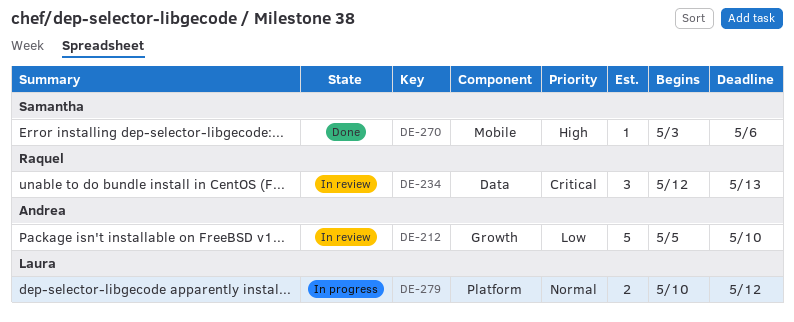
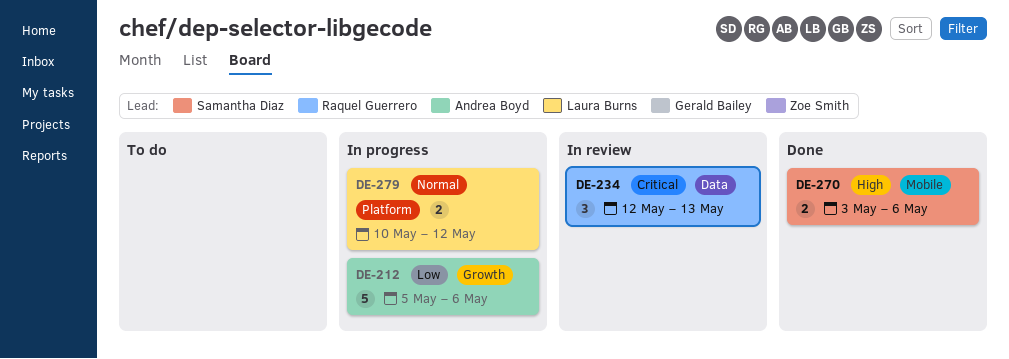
DE-212, status: In review -> In progress
DE-212, due: May 10 -> May 6
DE-270, estimate: 1 -> 2

